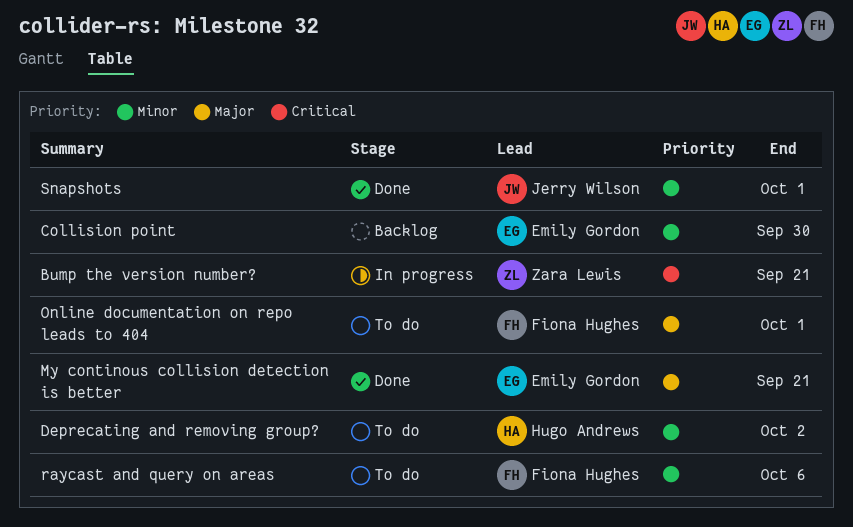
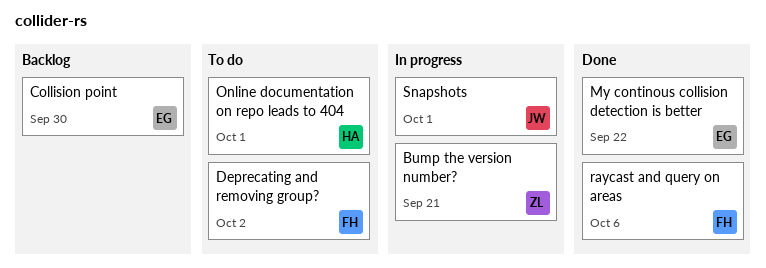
Deprecating and removing group?, owner: Hugo Andrews -> Fiona Hughes
My continous collision detection is better, due: Sep 21 -> Sep 22
Online documentation on repo leads to 404, owner: Fiona Hughes -> Hugo Andrews
raycast and query on areas, status: To do -> Done
Snapshots, status: Done -> In progress

